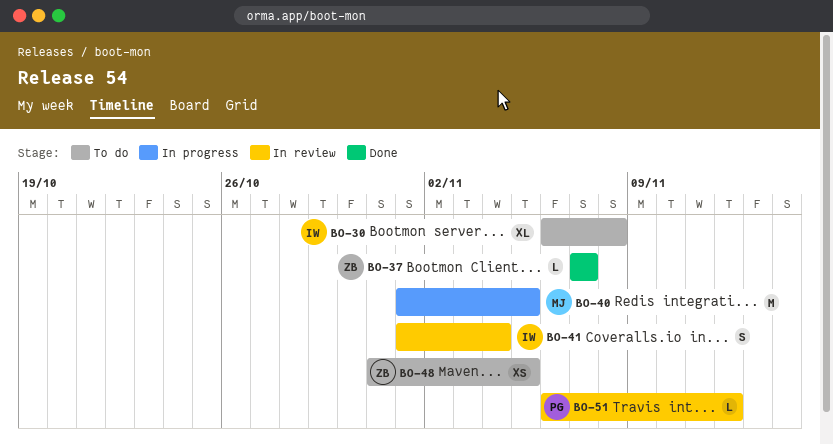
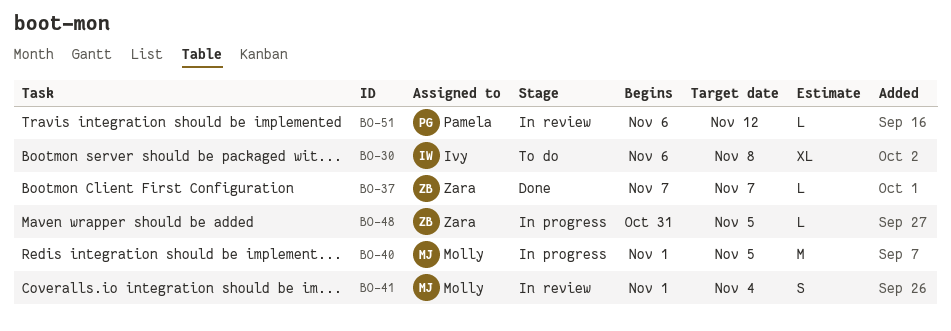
BO-41, owner: Ivy -> Molly
BO-48, status: To do -> In progress
BO-48, estimate: XS -> L

